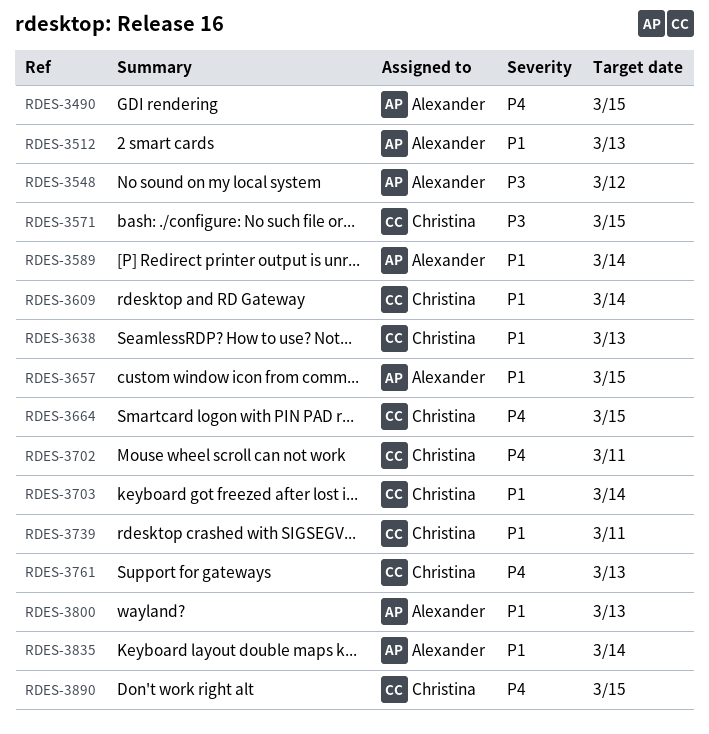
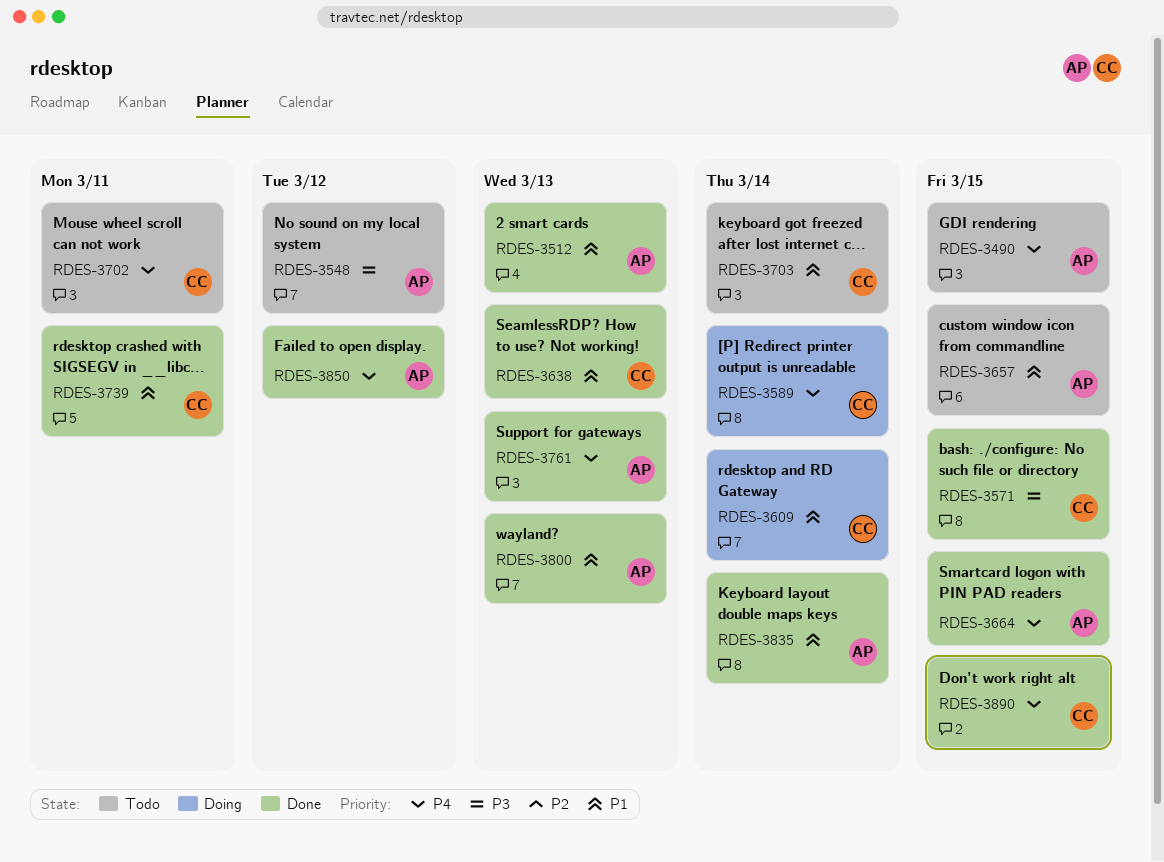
RDES-3589, owner: Alexander -> Christina
RDES-3589, priority: P1 -> P4
RDES-3664, owner: Christina -> Alexander
RDES-3761, owner: Christina -> Alexander
RDES-3850: none -> present

